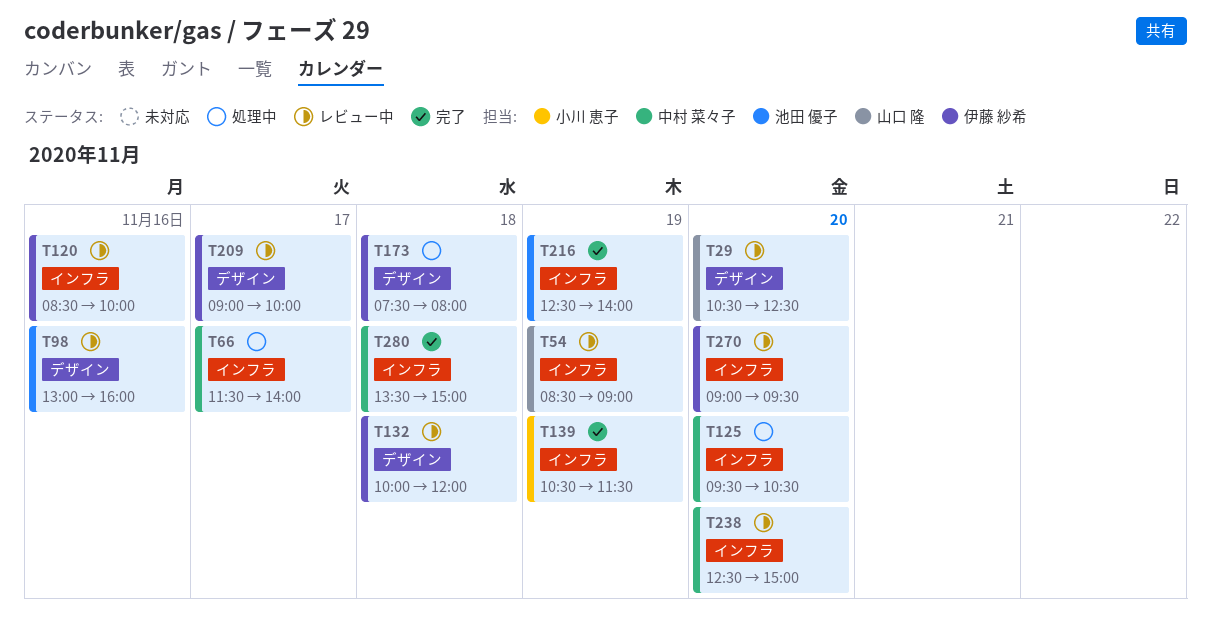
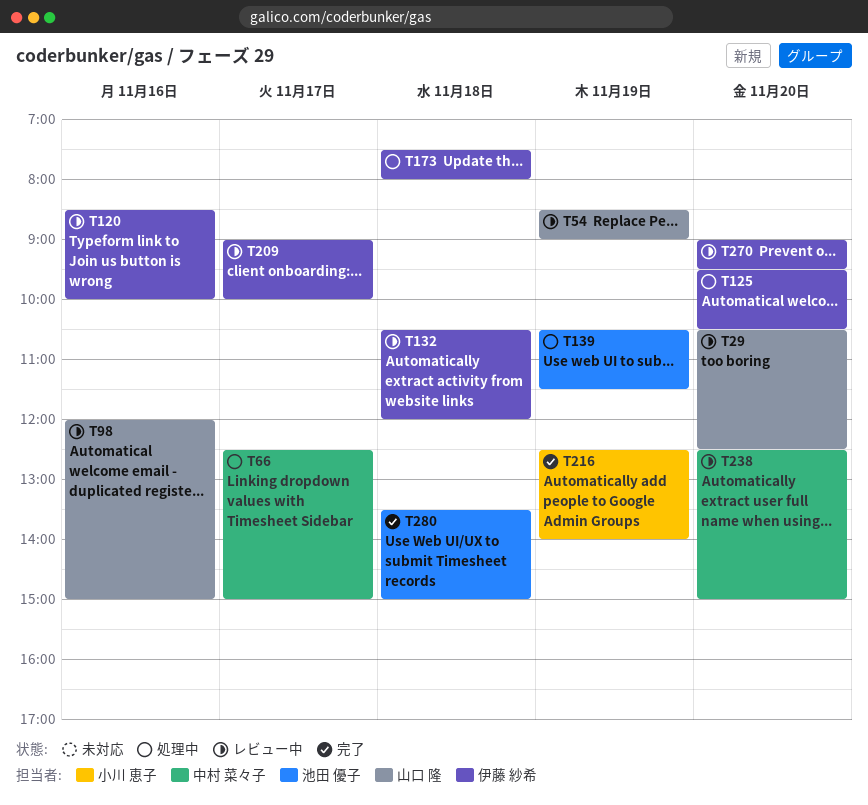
T66, begins: 11:30 -> 12:30
T66, ends: 14:00 -> 15:00
T98, owner: 池田 優子 -> 山口 隆
T98, begins: 13:00 -> 12:00
T98, ends: 16:00 -> 15:00
T125, owner: 中村 菜々子 -> 伊藤 紗希
T132, begins: 10:00 -> 10:30
T139, status: 完了 -> 処理中
T139, owner: 小川 恵子 -> 池田 優子
T216, owner: 池田 優子 -> 小川 恵子
T280, owner: 中村 菜々子 -> 池田 優子

